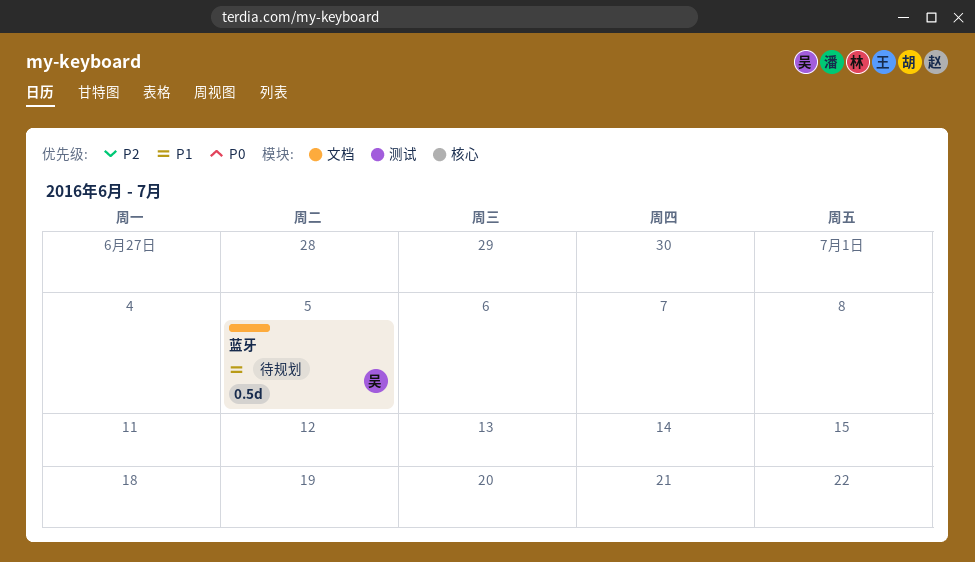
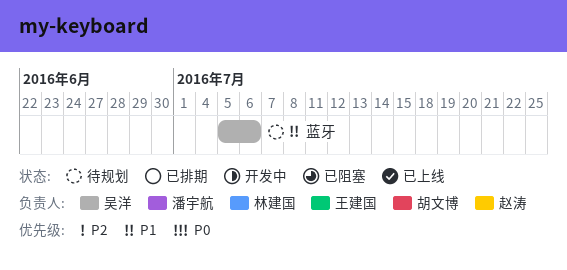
蓝牙, due: Jul 5 -> Jul 6

